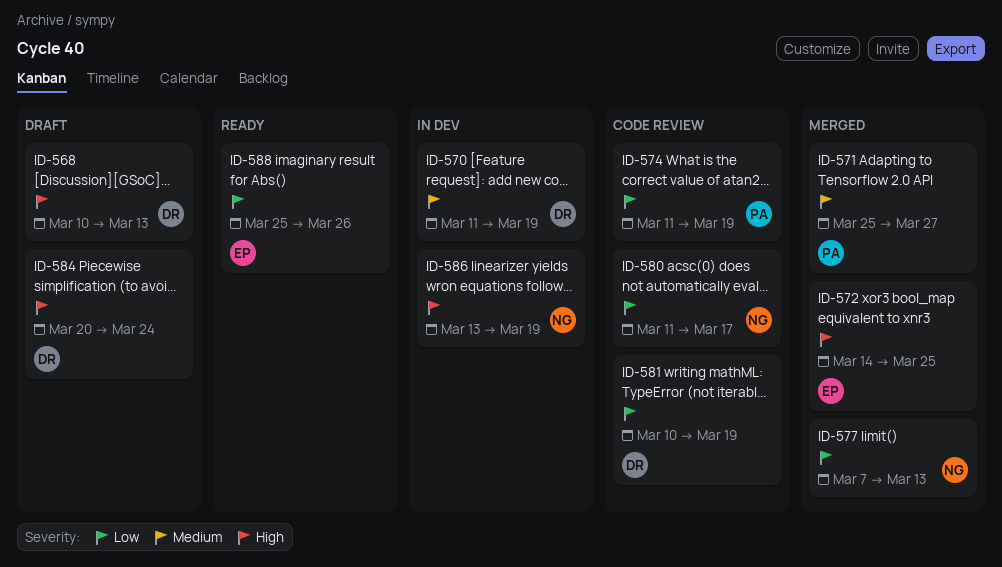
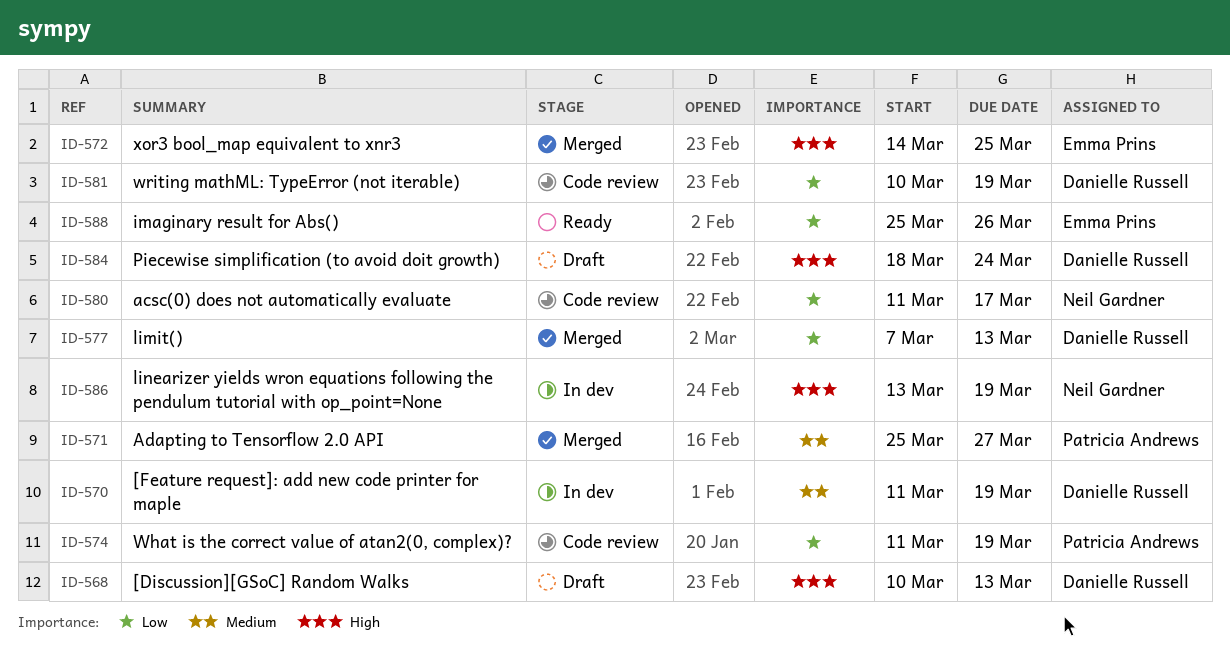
ID-577, owner: Neil Gardner -> Danielle Russell
ID-584, start: Mar 20 -> Mar 18

